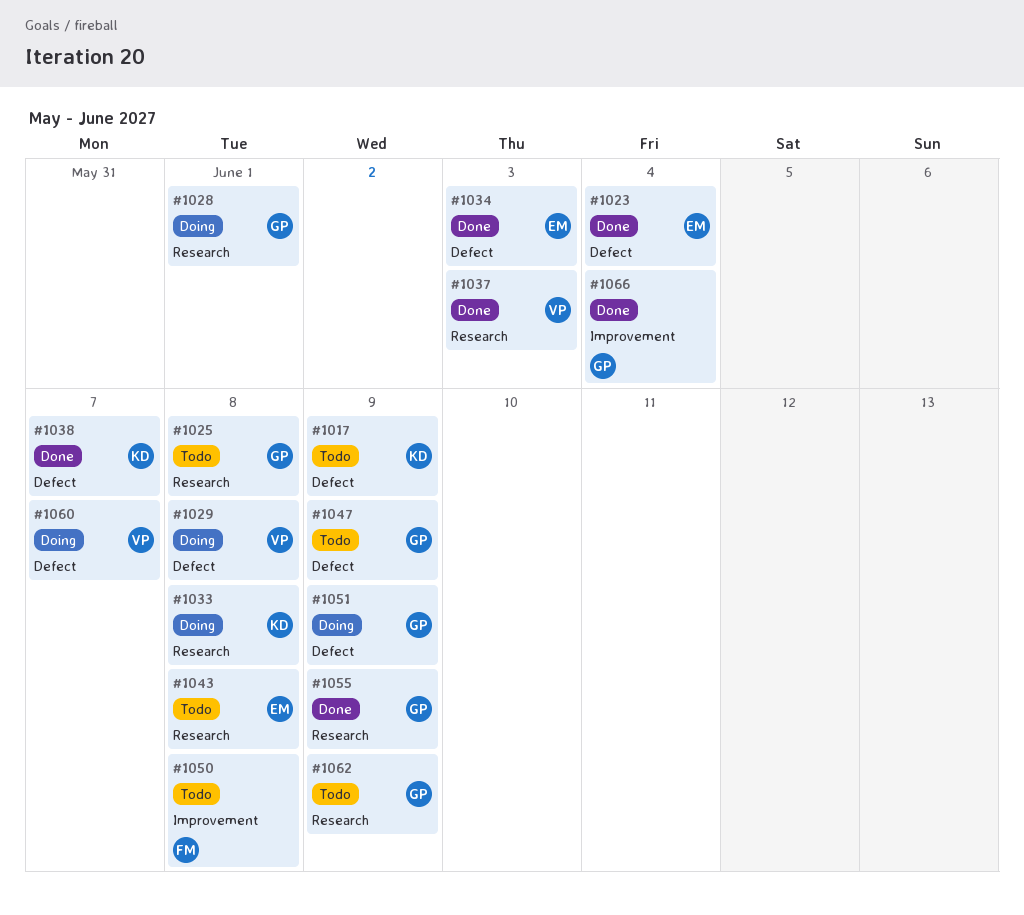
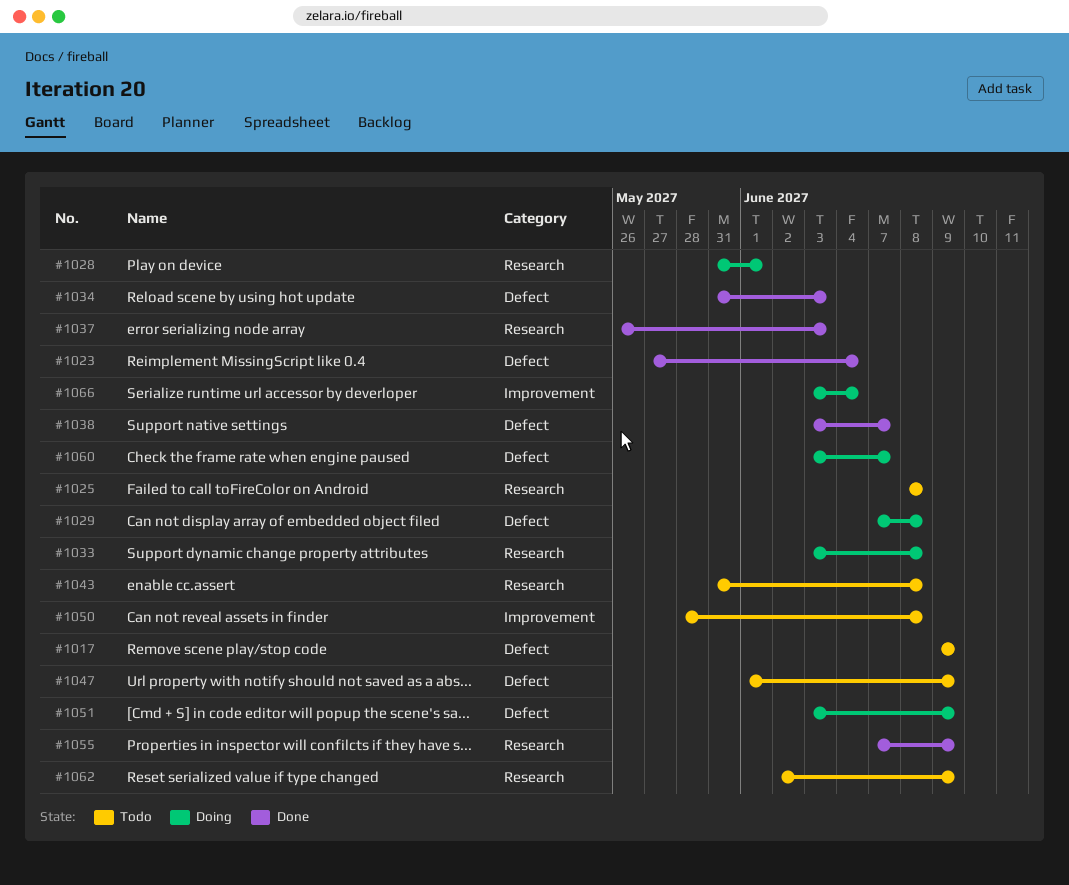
#1066, status: Done -> Doing

